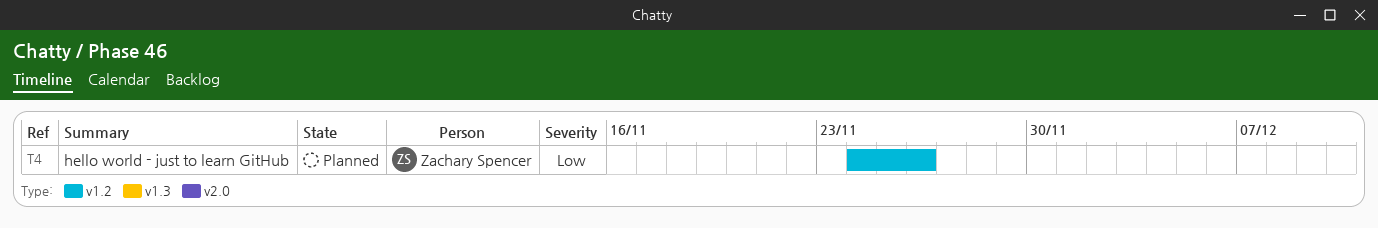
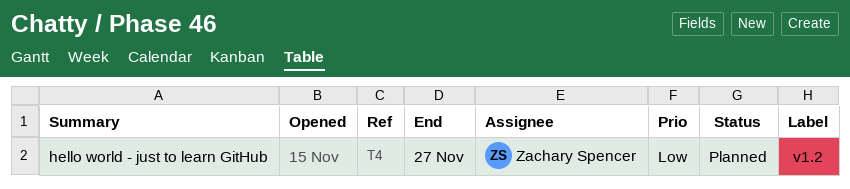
T4, due: Nov 26 -> Nov 27

